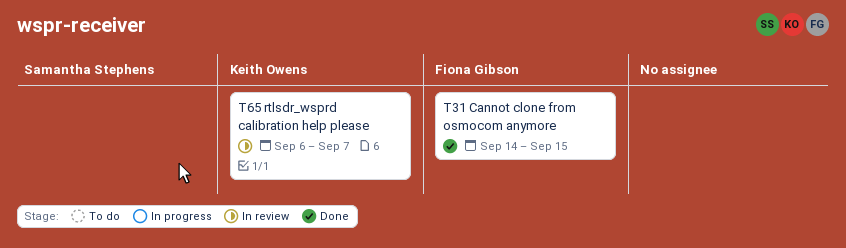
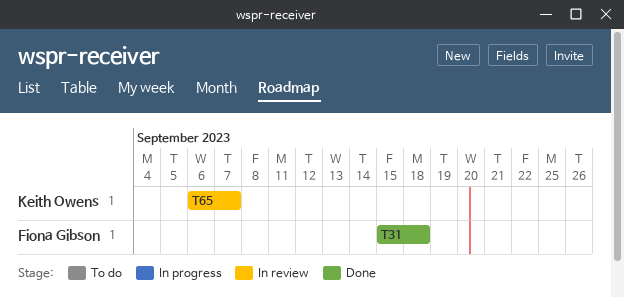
T31, start: Sep 14 -> Sep 15
T31, due: Sep 15 -> Sep 18

